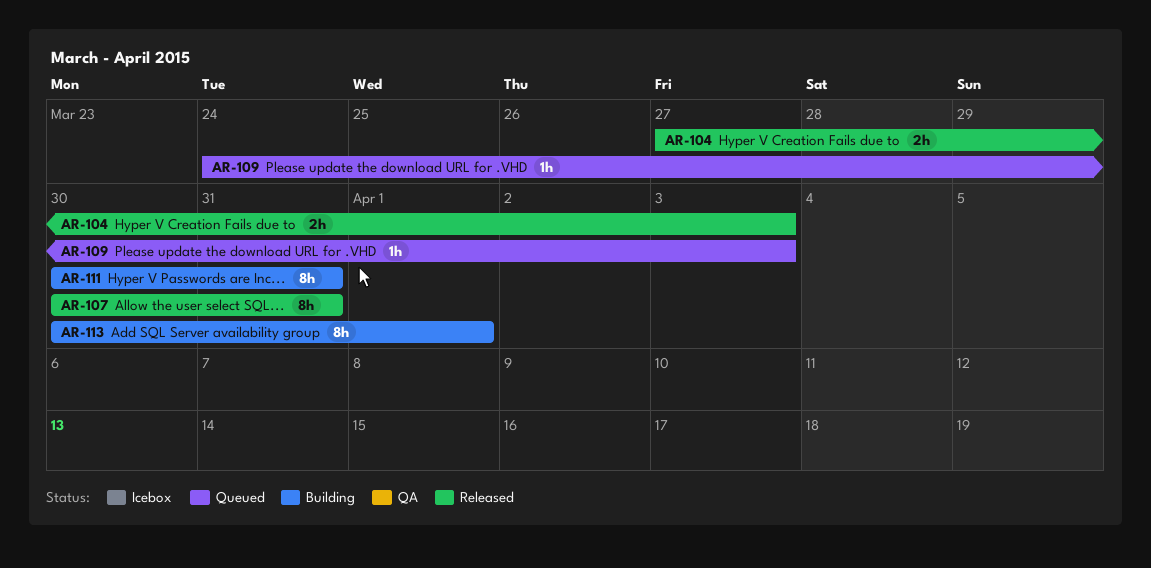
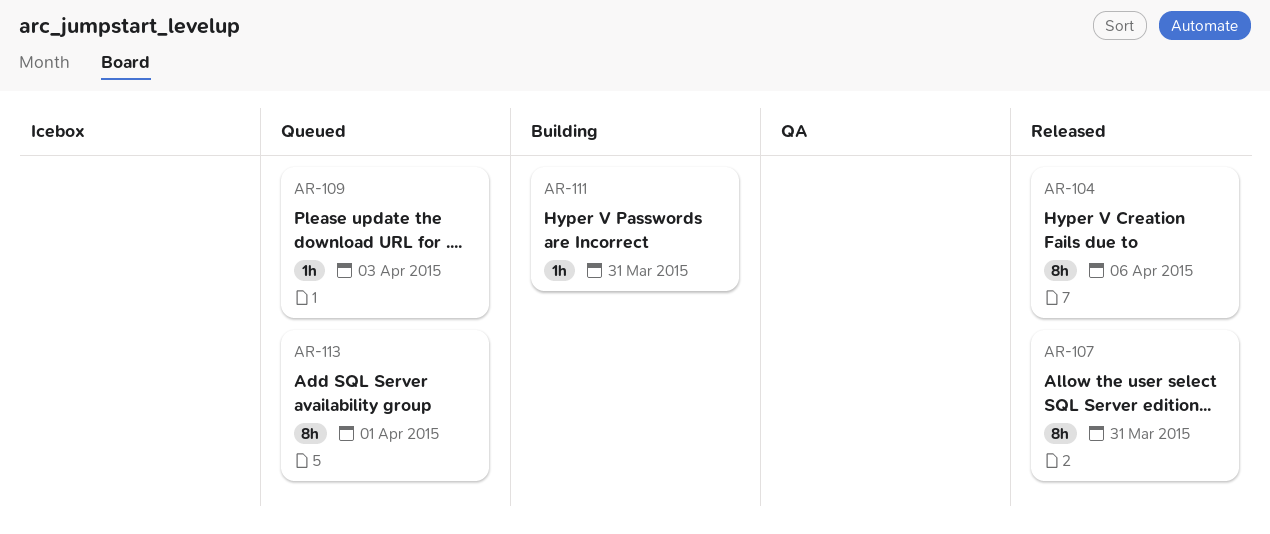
AR-104, estimate: 2h -> 8h
AR-104, due: Apr 3 -> Apr 6
AR-111, estimate: 8h -> 1h
AR-113, status: Building -> Queued

